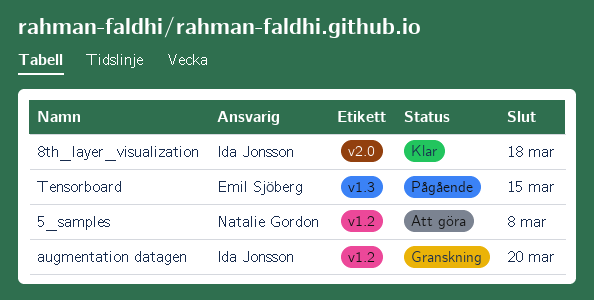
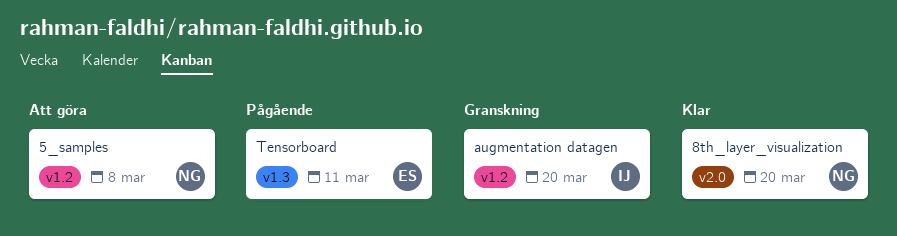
8th_layer_visualization, owner: Ida Jonsson -> Natalie Gordon
8th_layer_visualization, due: Mar 18 -> Mar 20
Tensorboard, due: Mar 15 -> Mar 11

